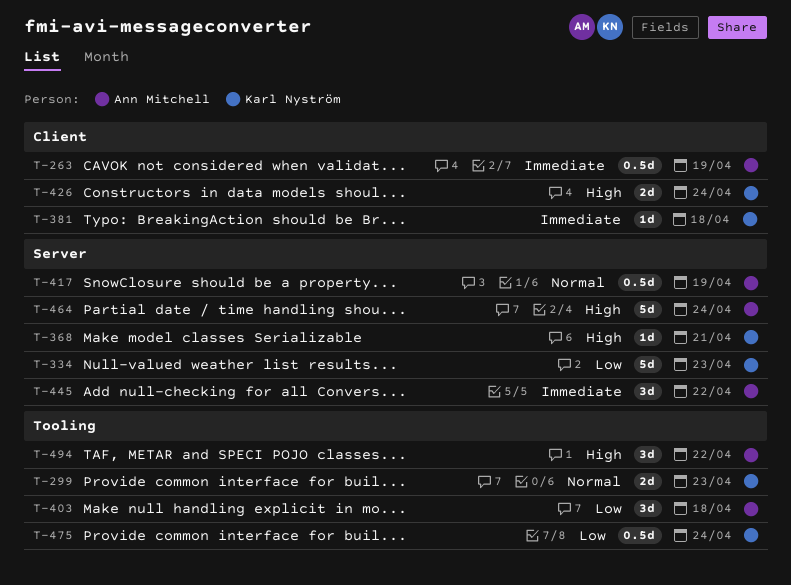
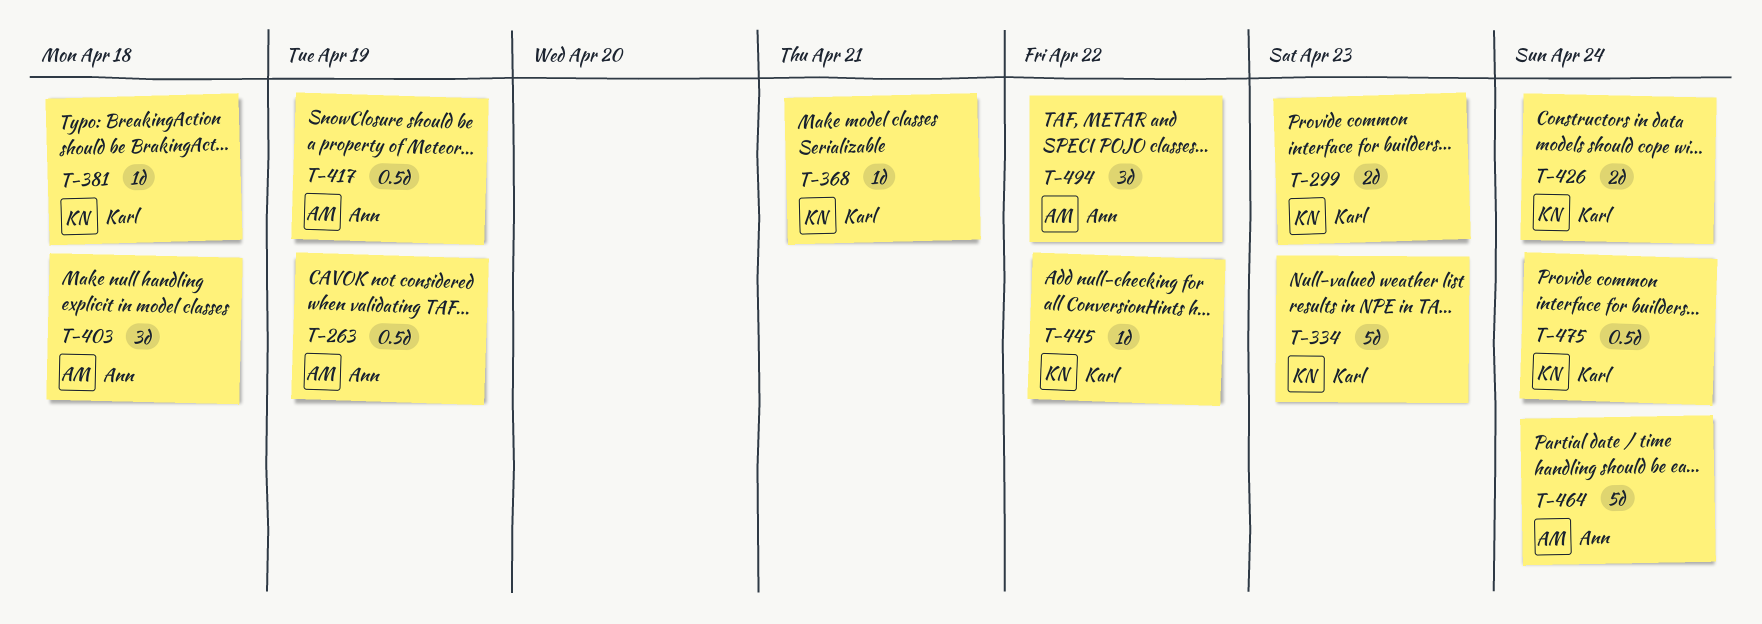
T-445, owner: Ann Mitchell -> Karl Nyström
T-445, estimate: 3d -> 1d

